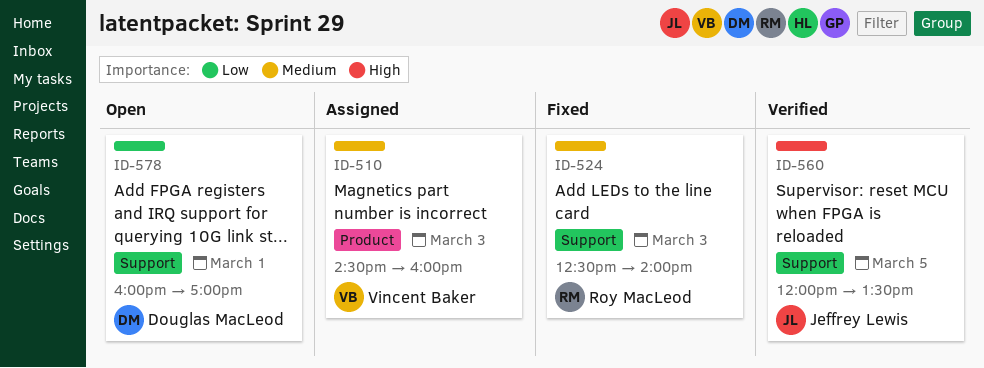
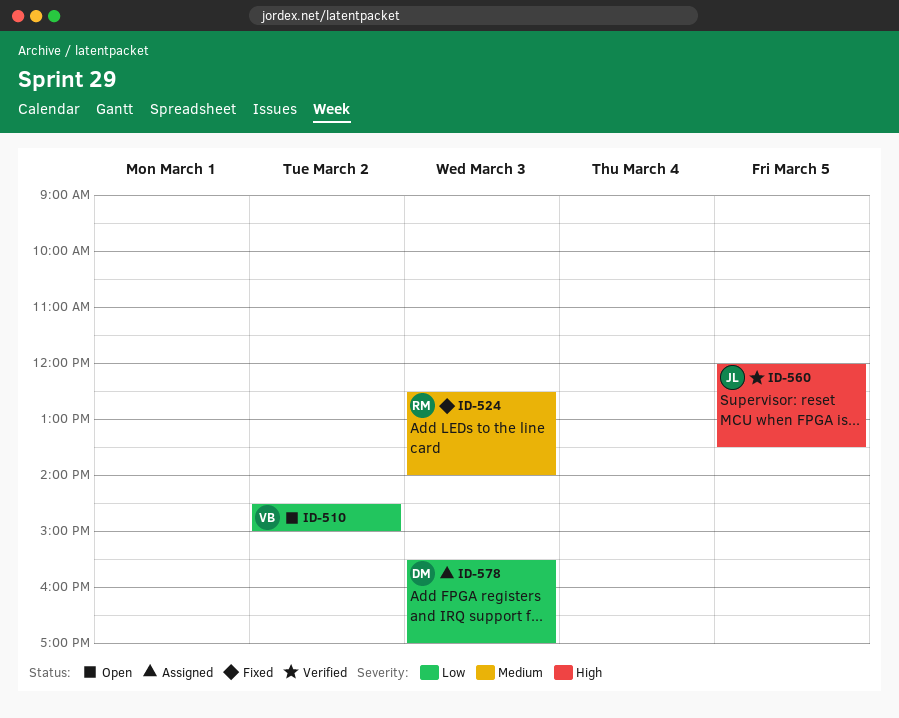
ID-510, status: Assigned -> Open
ID-510, priority: Medium -> Low
ID-510, day: Mar 3 -> Mar 2
ID-510, ends: 16:00 -> 15:00
ID-578, status: Open -> Assigned
ID-578, day: Mar 1 -> Mar 3
ID-578, begins: 16:00 -> 15:30

